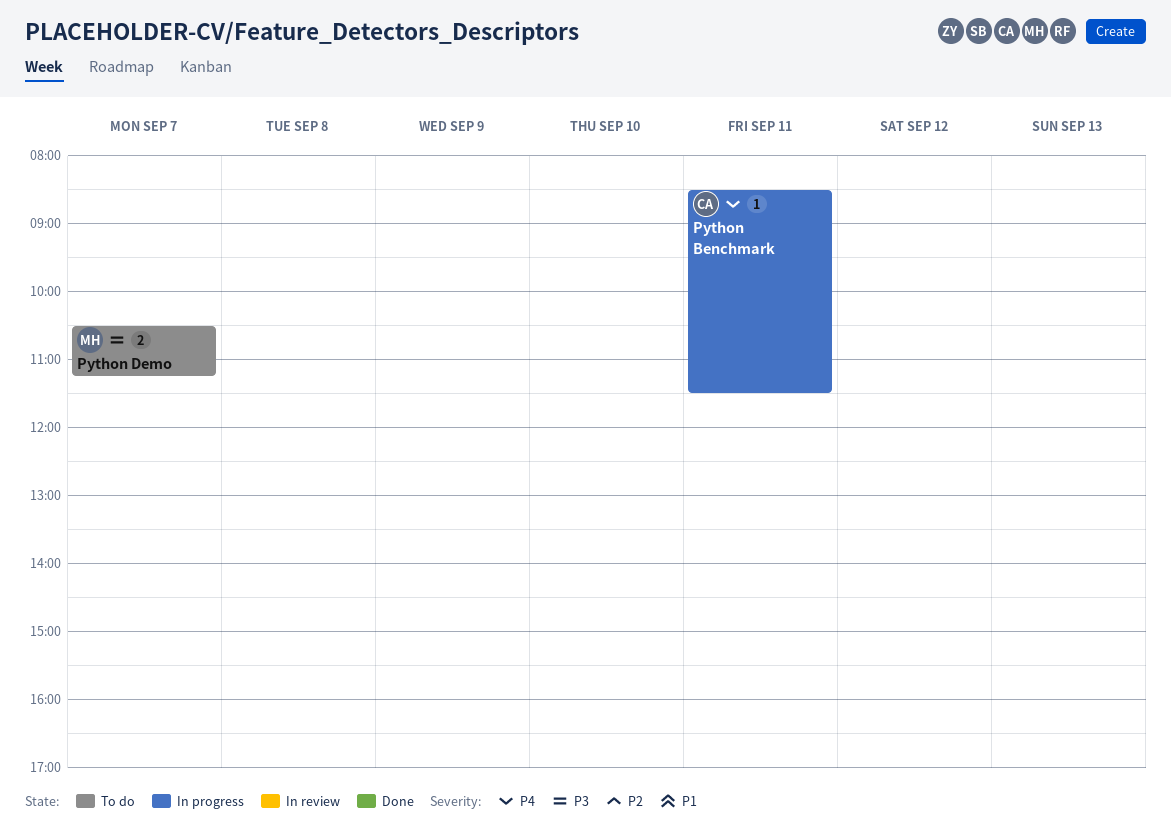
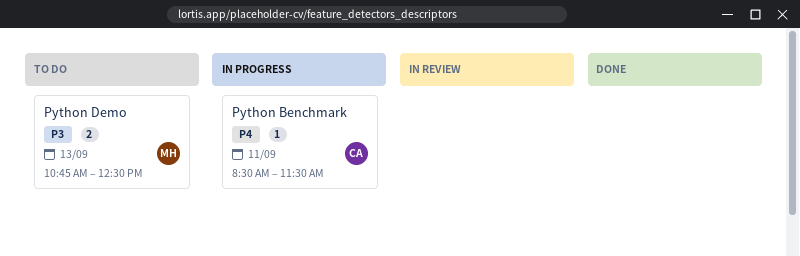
Python Demo, day: Sep 7 -> Sep 13
Python Demo, begins: 10:30 -> 10:45
Python Demo, ends: 11:15 -> 12:30

